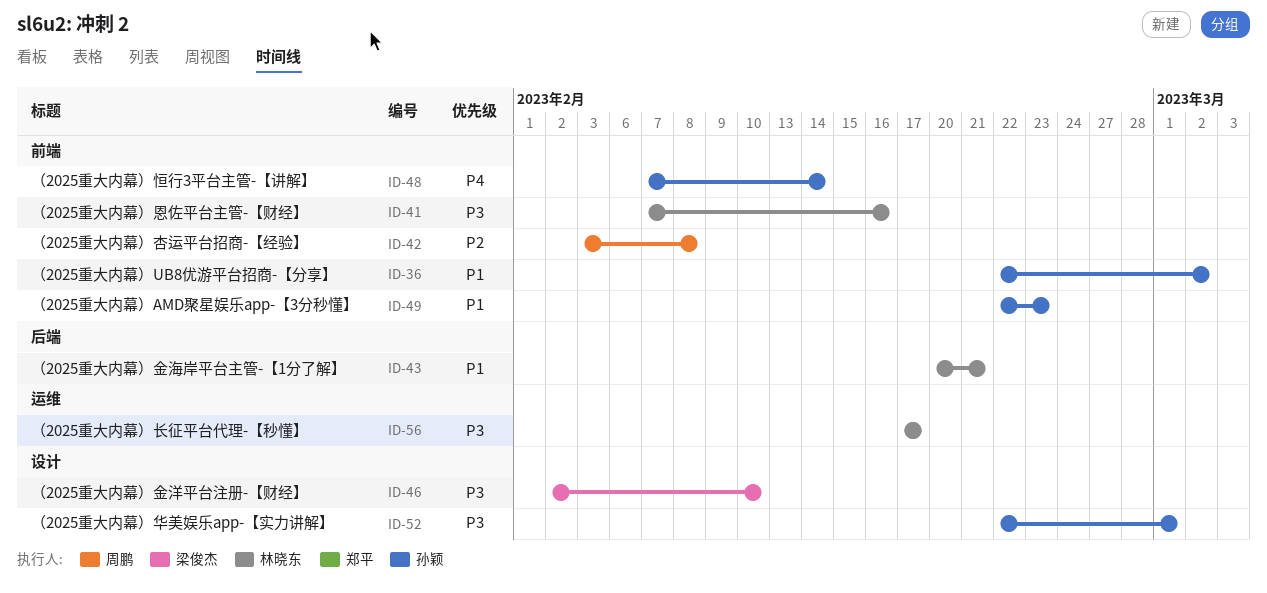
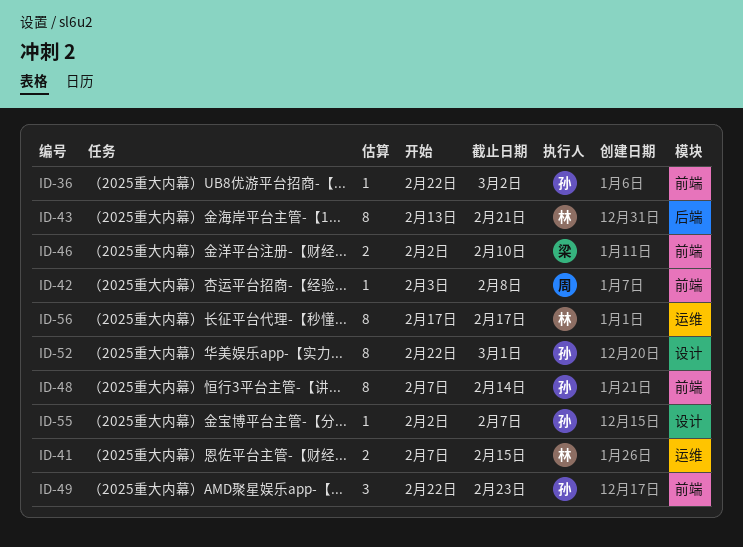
ID-41, label: 前端 -> 运维
ID-41, due: Feb 16 -> Feb 15
ID-43, start: Feb 20 -> Feb 13
ID-46, label: 设计 -> 前端
ID-55: none -> present

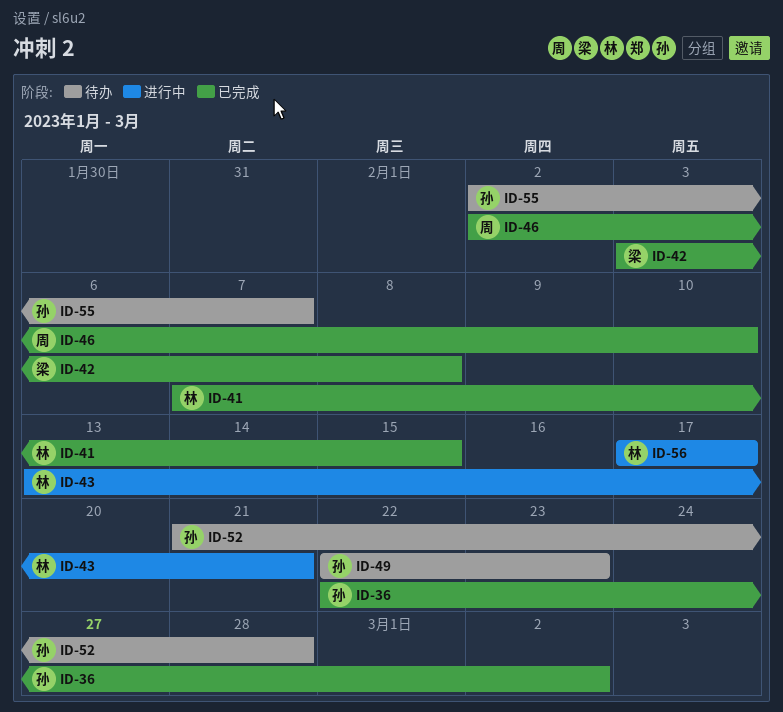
ID-42, owner: 周 -> 梁
ID-46, owner: 梁 -> 周
ID-48: present -> none
ID-52, start: Feb 22 -> Feb 21
ID-52, due: Mar 1 -> Feb 28

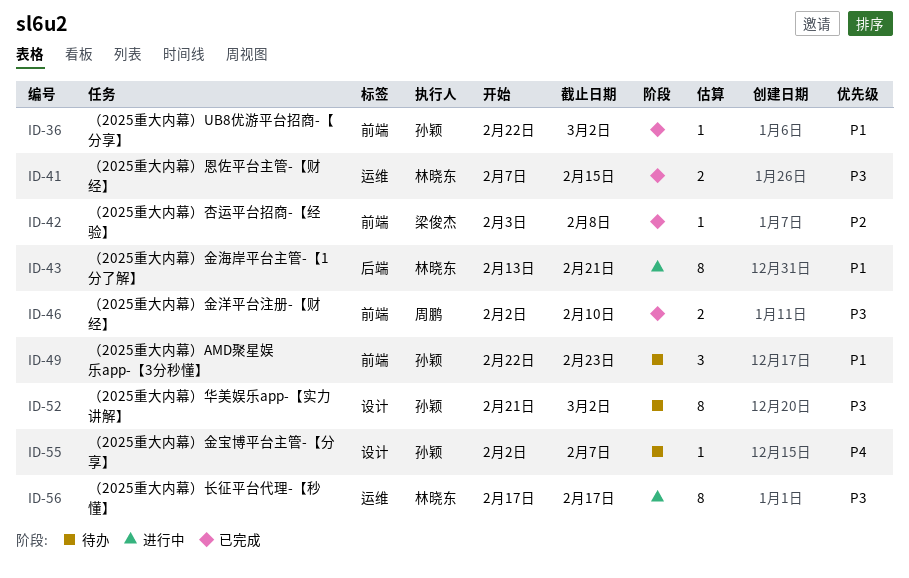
ID-52, due: Feb 28 -> Mar 2

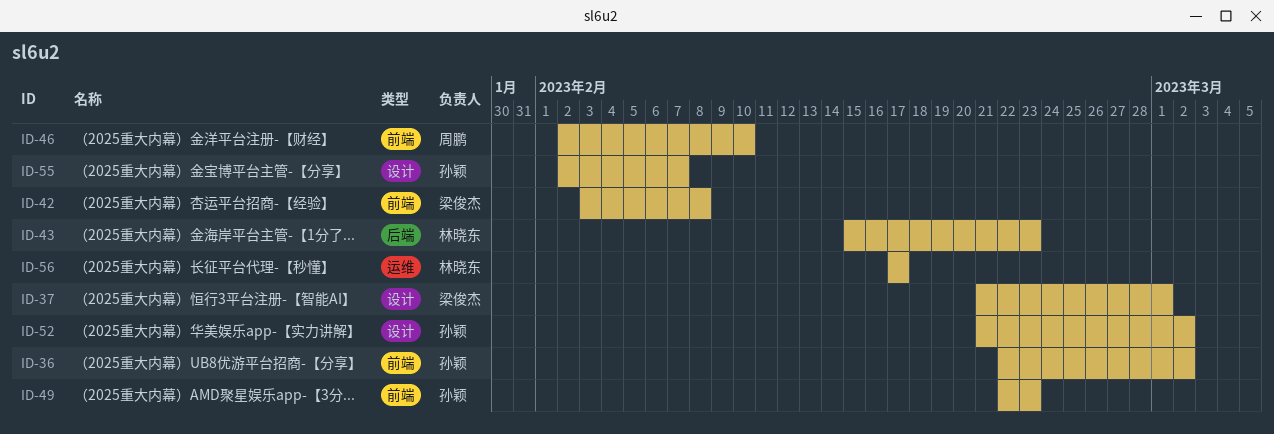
ID-37: none -> present
ID-41: present -> none
ID-43, start: Feb 13 -> Feb 15
ID-43, due: Feb 21 -> Feb 23

